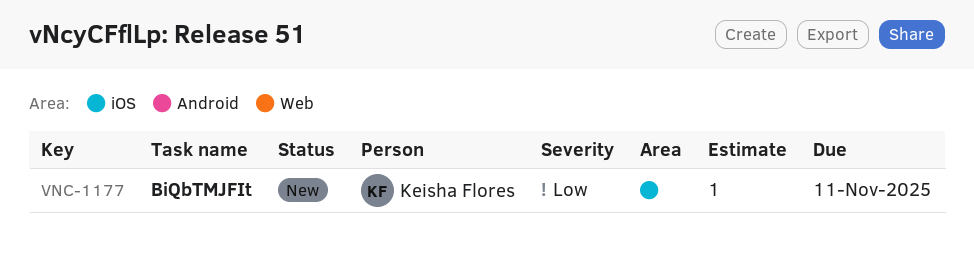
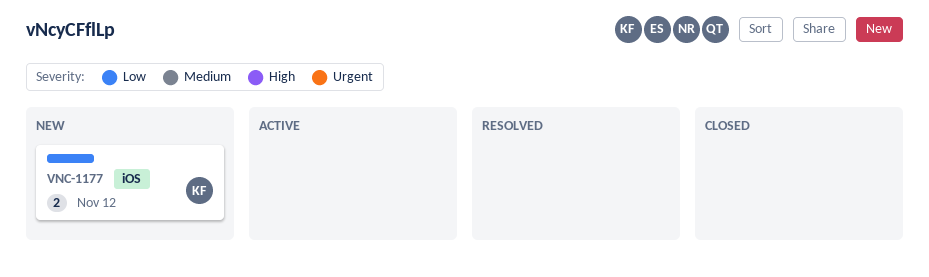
VNC-1177, estimate: 1 -> 2
VNC-1177, due: Nov 11 -> Nov 12

